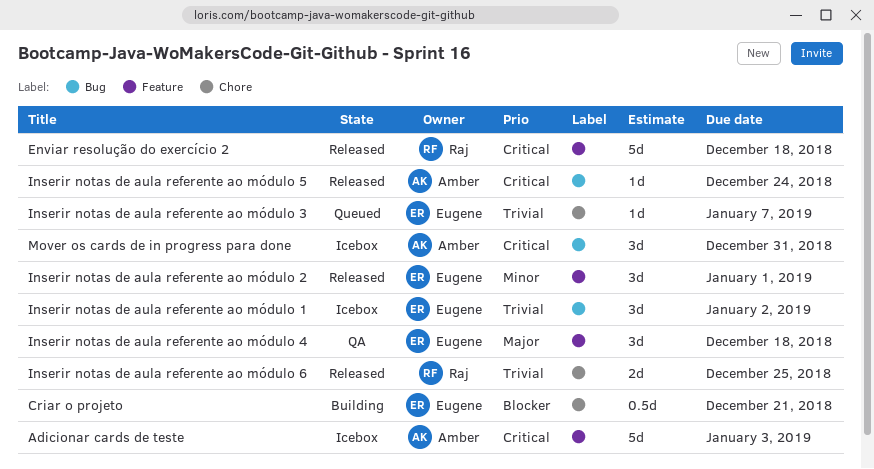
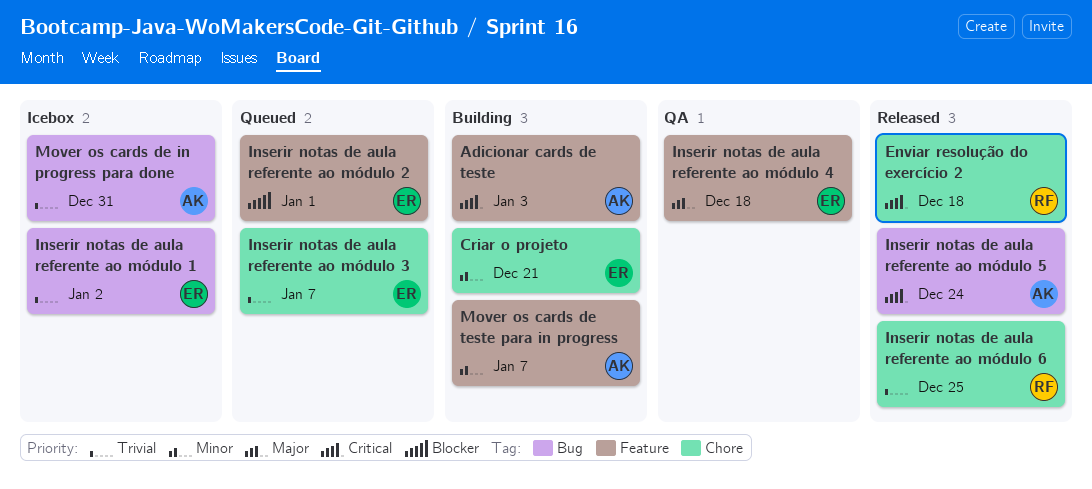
Adicionar cards de teste, status: Icebox -> Building
Criar o projeto, priority: Blocker -> Minor
Enviar resolução do exercício 2, label: Feature -> Chore
Inserir notas de aula referente ao módulo 2, status: Released -> Queued
Inserir notas de aula referente ao módulo 2, priority: Minor -> Blocker
Mover os cards de in progress para done, priority: Critical -> Trivial
Mover os cards de teste para in progress: none -> present

